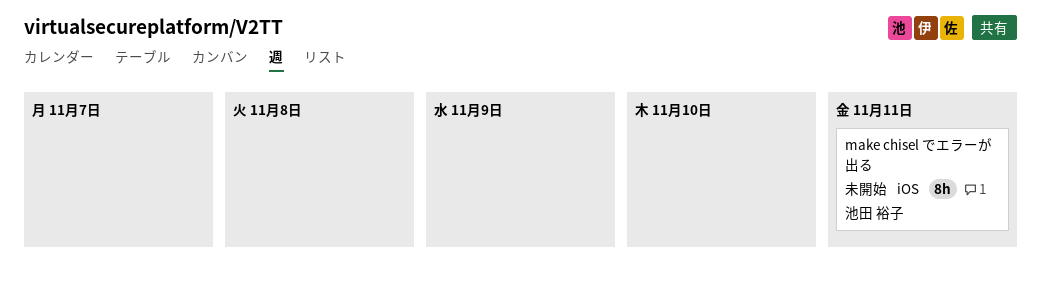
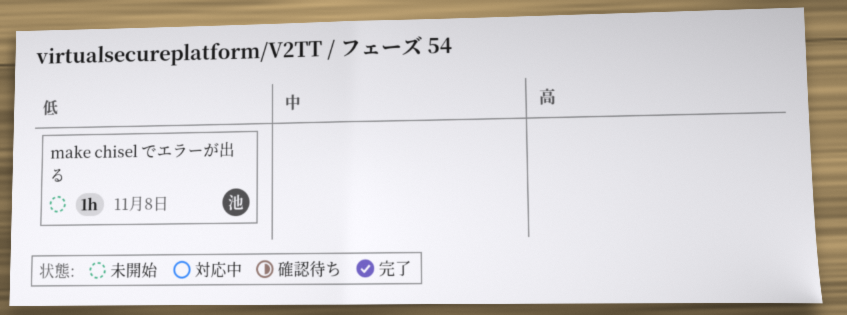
make chisel でエラーが出る, estimate: 8h -> 1h
make chisel でエラーが出る, due: Nov 11 -> Nov 8

